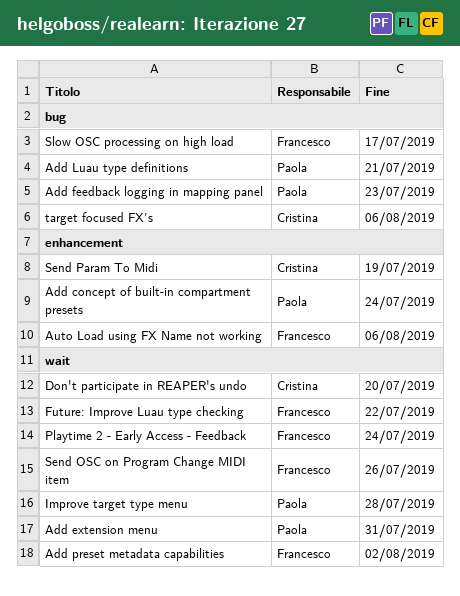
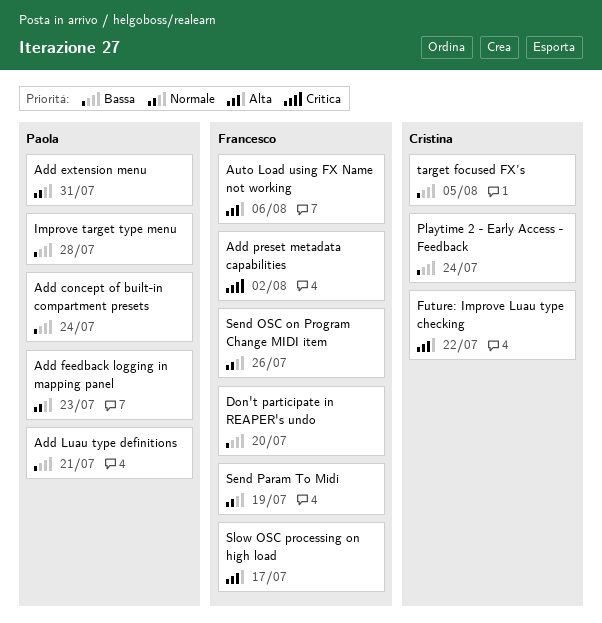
Don't participate in REAPER's undo, owner: Cristina -> Francesco
Future: Improve Luau type checking, owner: Francesco -> Cristina
Playtime 2 - Early Access - Feedback, owner: Francesco -> Cristina
Send Param To Midi, owner: Cristina -> Francesco
target focused FX’s, due: Aug 6 -> Aug 5

